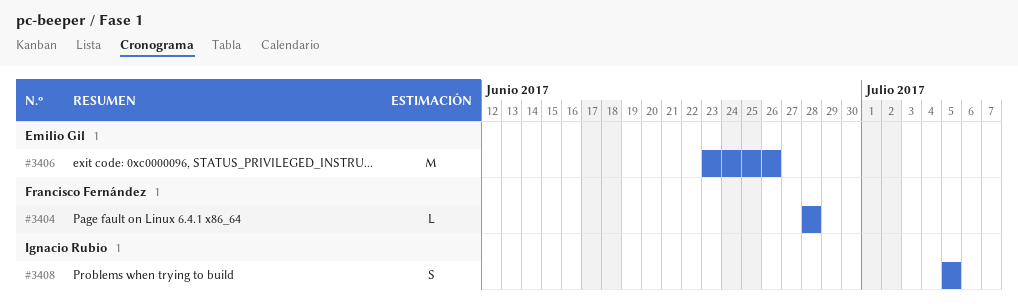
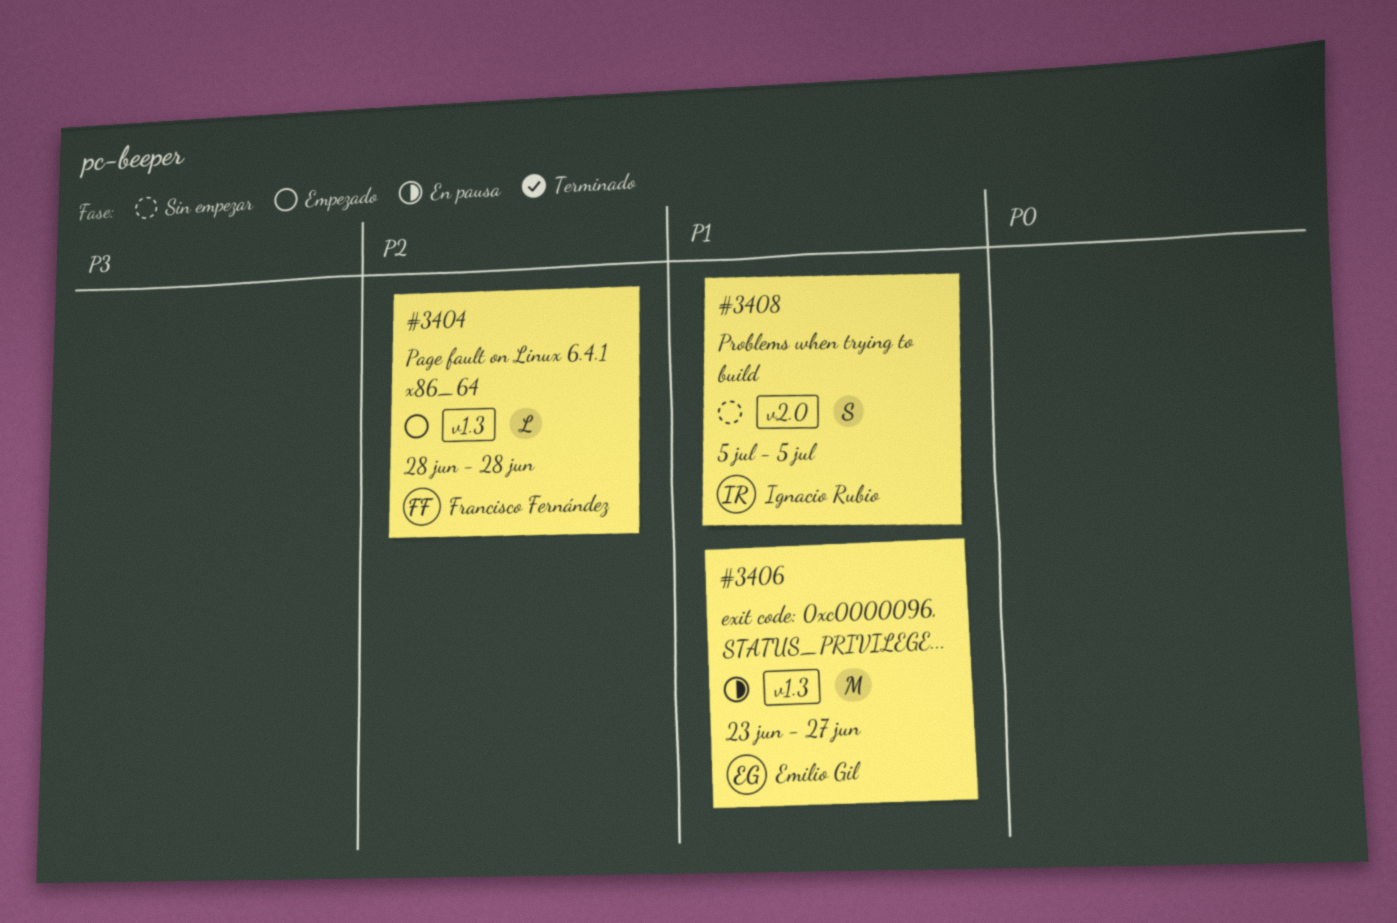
#3406, due: Jun 26 -> Jun 27

